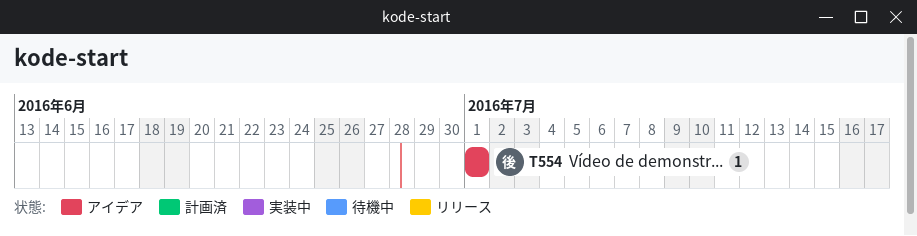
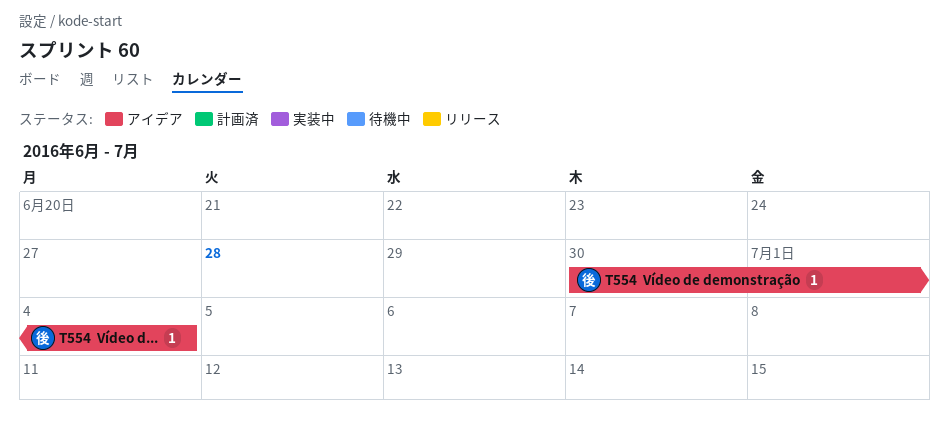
T554, start: Jul 1 -> Jun 30
T554, due: Jul 1 -> Jul 4

